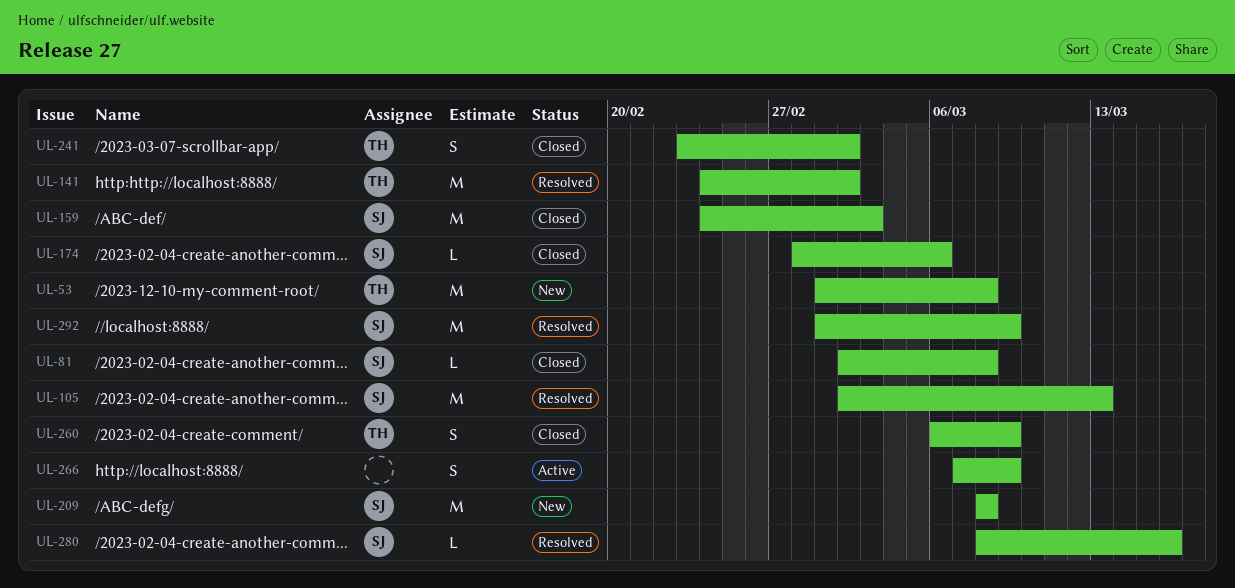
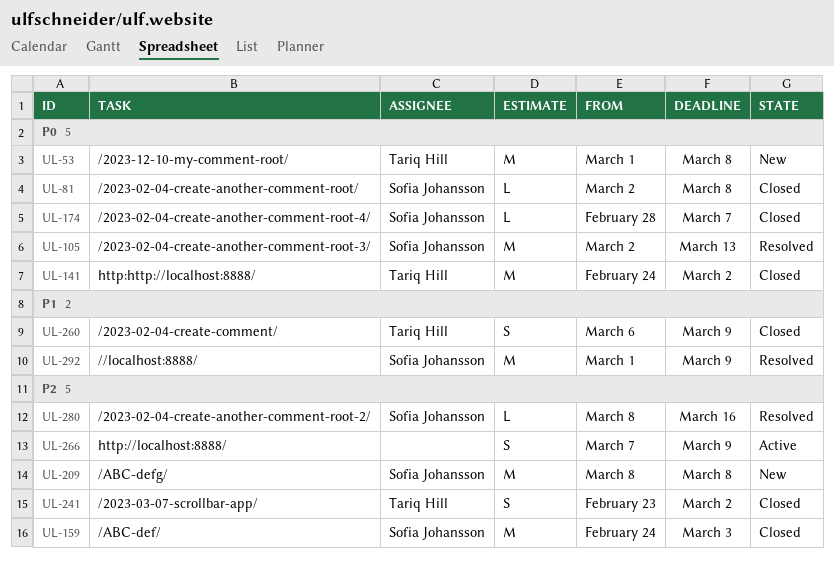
UL-141, status: Resolved -> Closed
UL-174, due: Mar 6 -> Mar 7

